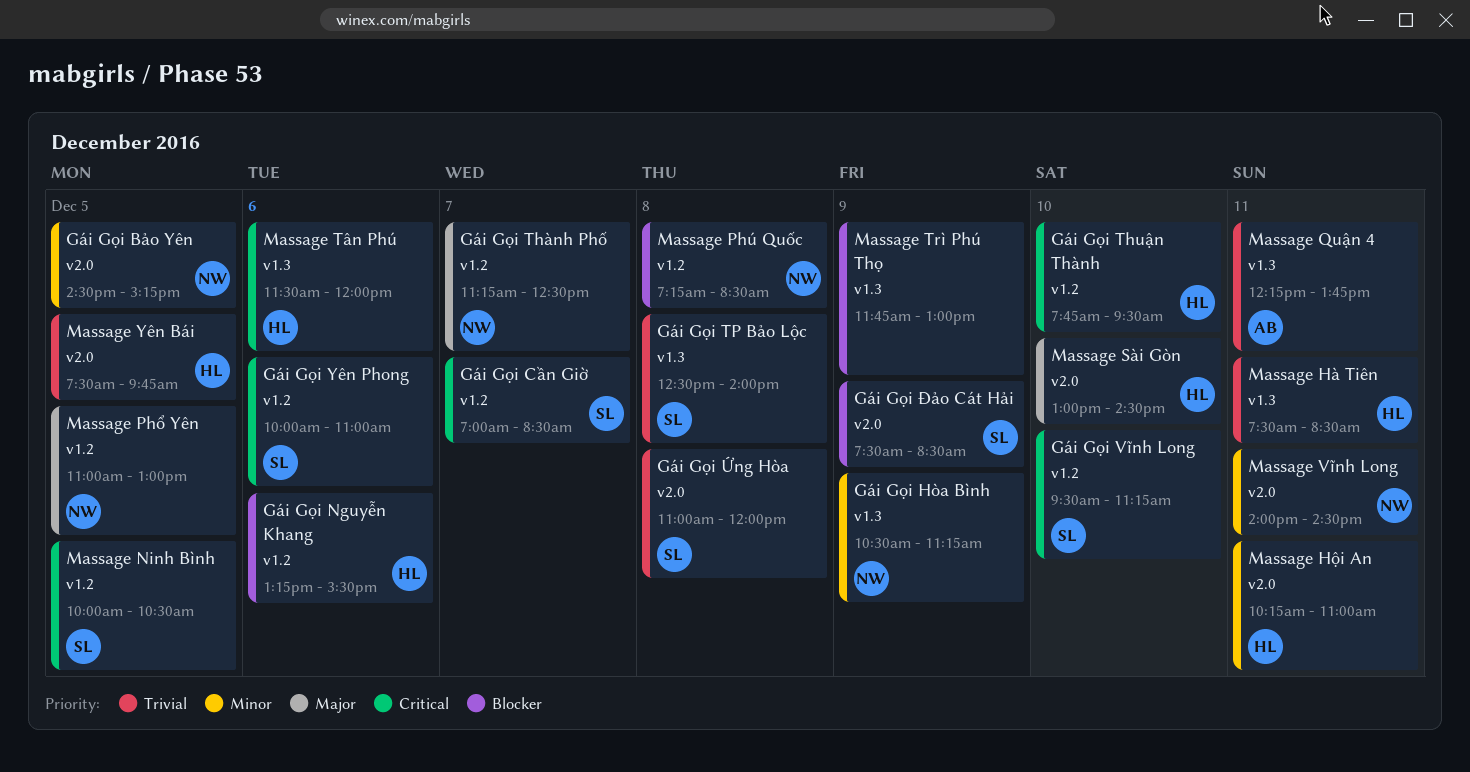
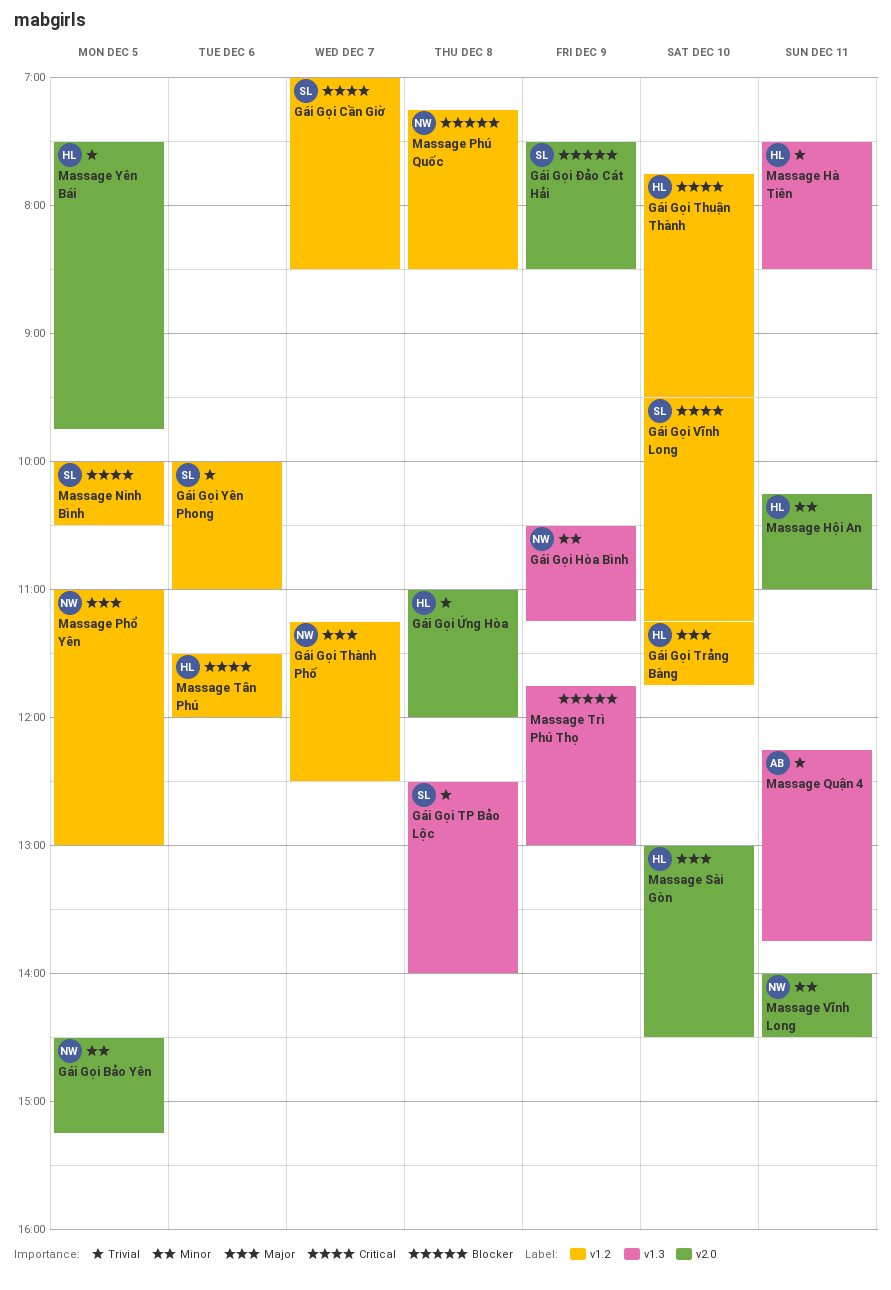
Gái Gọi Nguyễn Khang: present -> none
Gái Gọi Trảng Bàng: none -> present
Gái Gọi Yên Phong, priority: Critical -> Trivial
Gái Gọi Ứng Hòa, owner: SL -> HL
Massage Tân Phú, label: v1.3 -> v1.2

